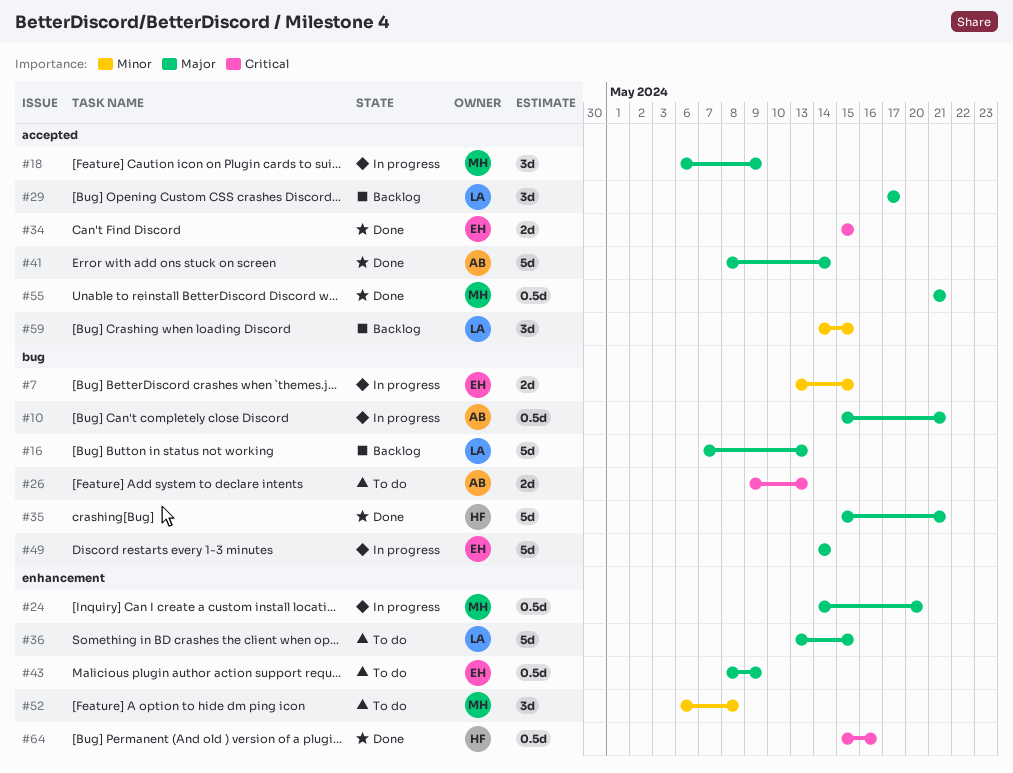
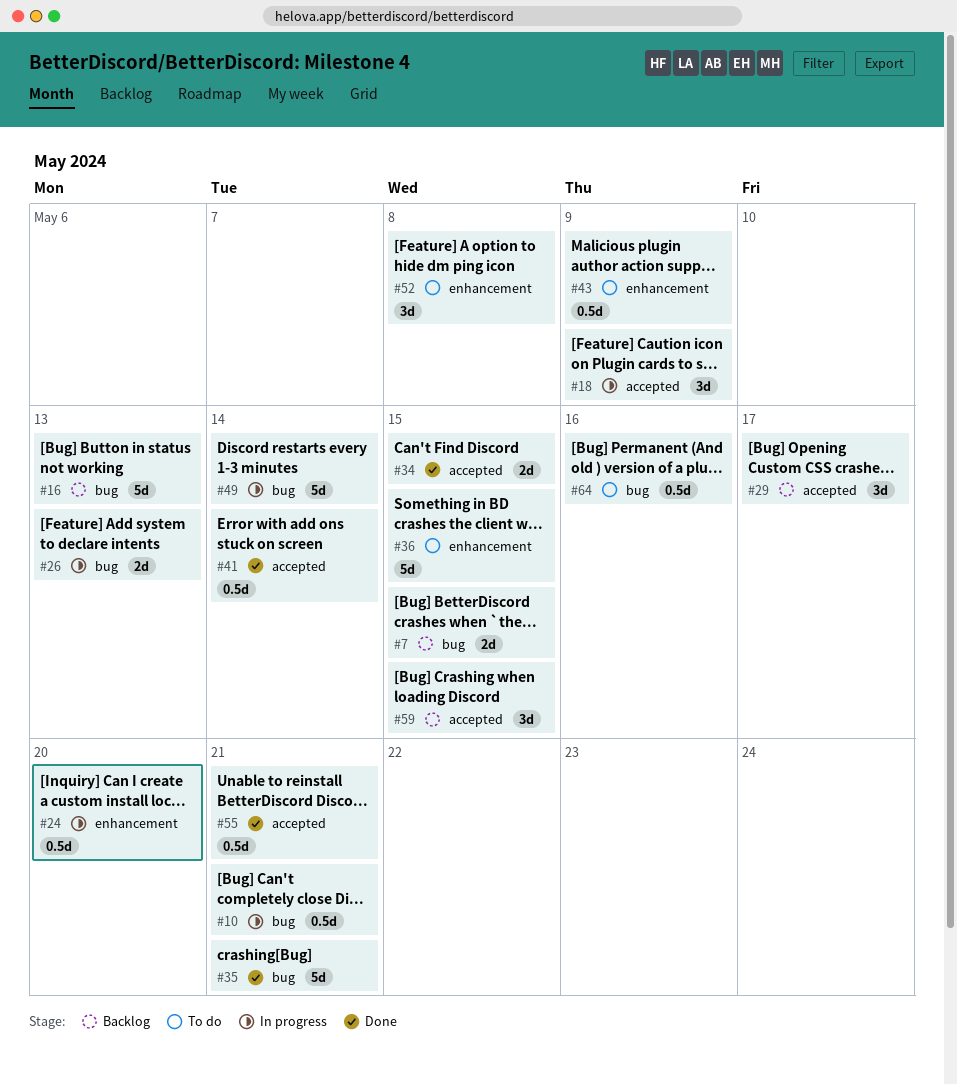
#7, status: In progress -> Backlog
#26, status: To do -> In progress
#41, estimate: 5d -> 0.5d
#64, status: Done -> To do
#64, label: enhancement -> bug

